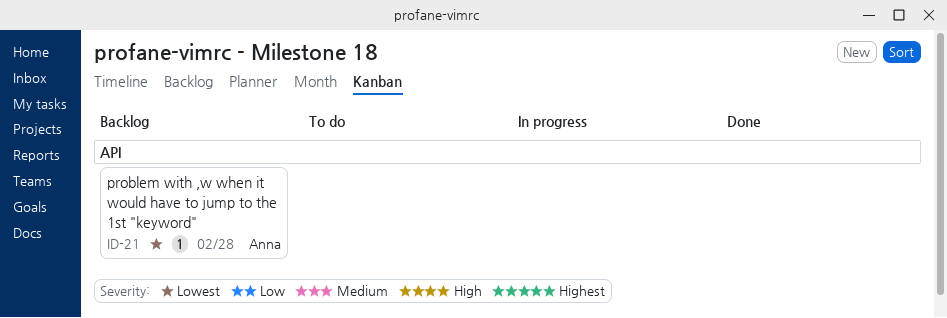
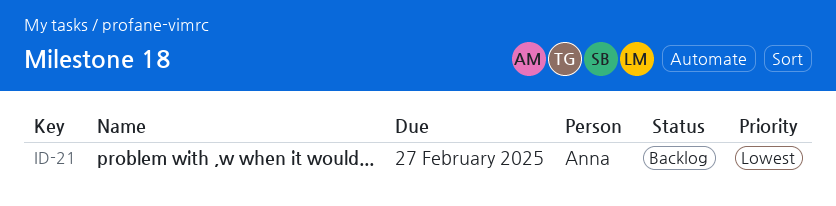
ID-21, due: Feb 28 -> Feb 27

